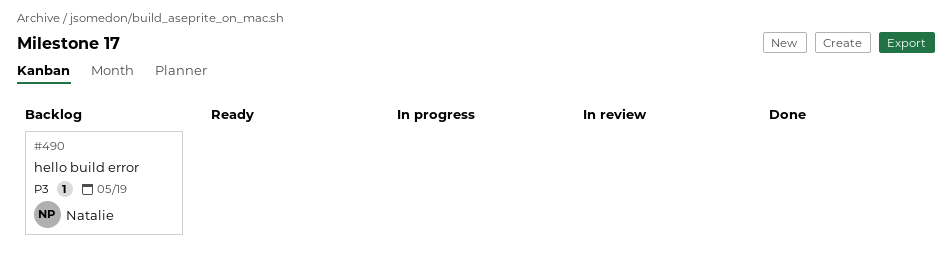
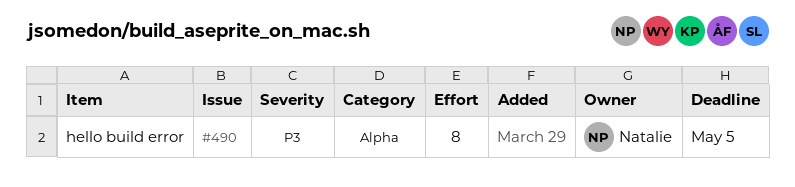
#490, estimate: 1 -> 8
#490, due: May 19 -> May 5

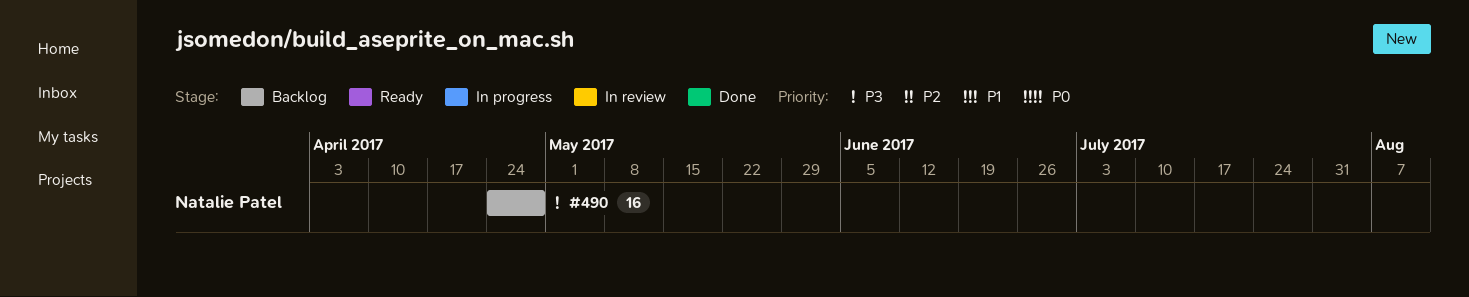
#490, estimate: 8 -> 16
#490, due: May 5 -> Apr 28

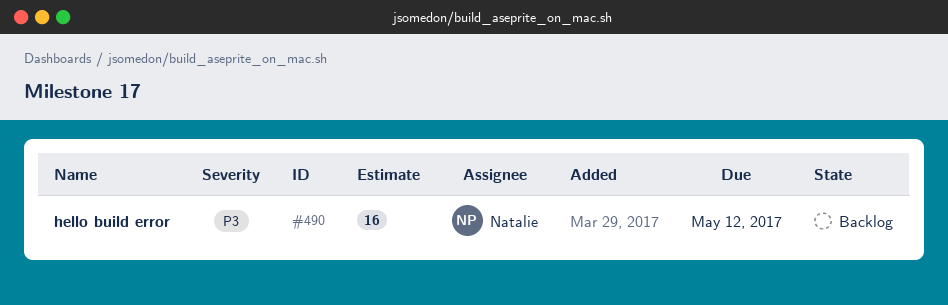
#490, due: Apr 28 -> May 12

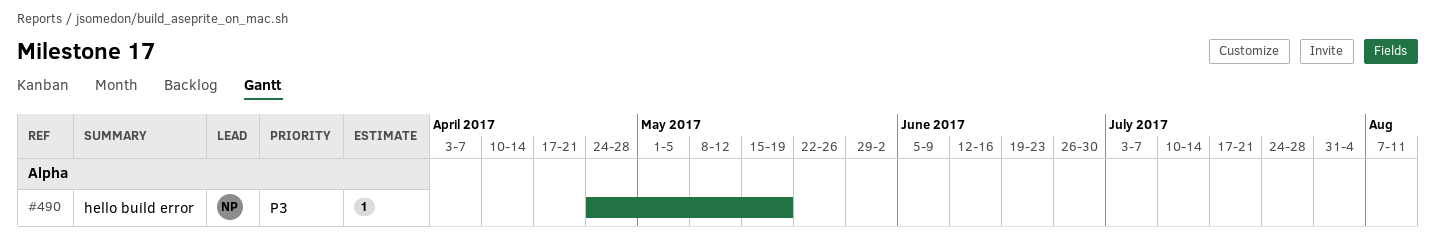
#490, estimate: 16 -> 1
#490, due: May 12 -> May 19

